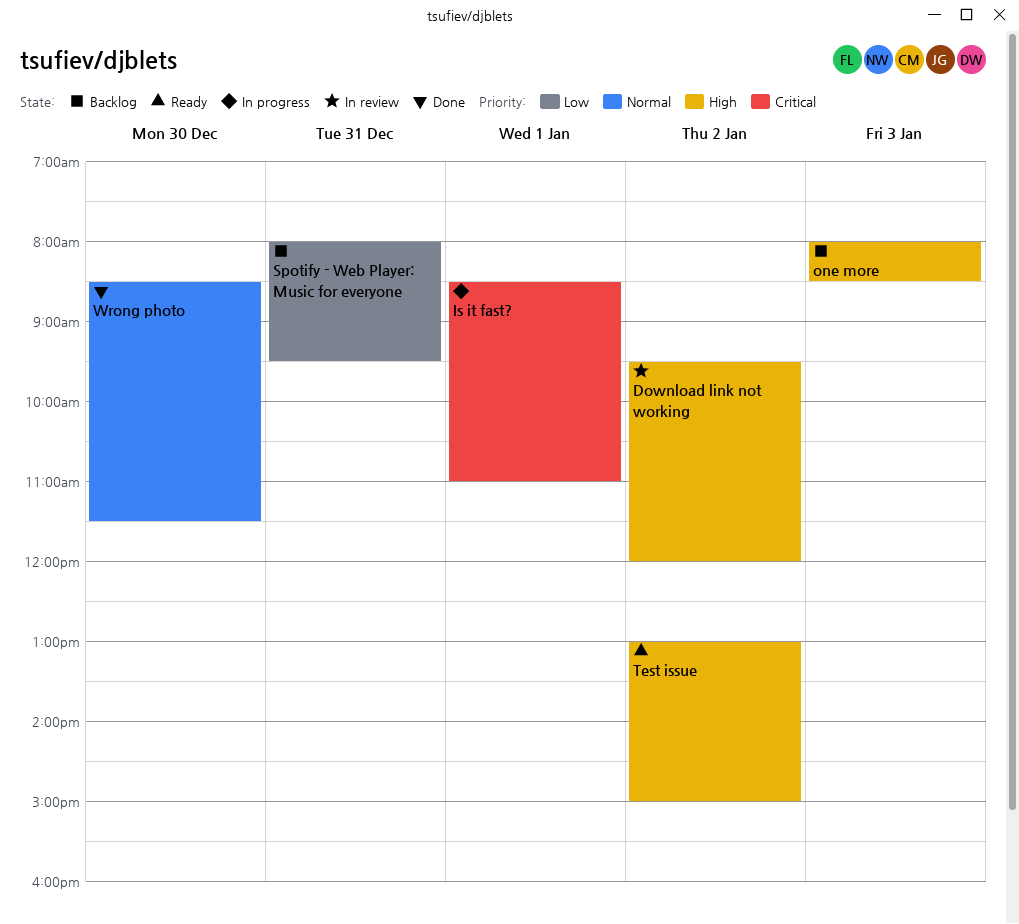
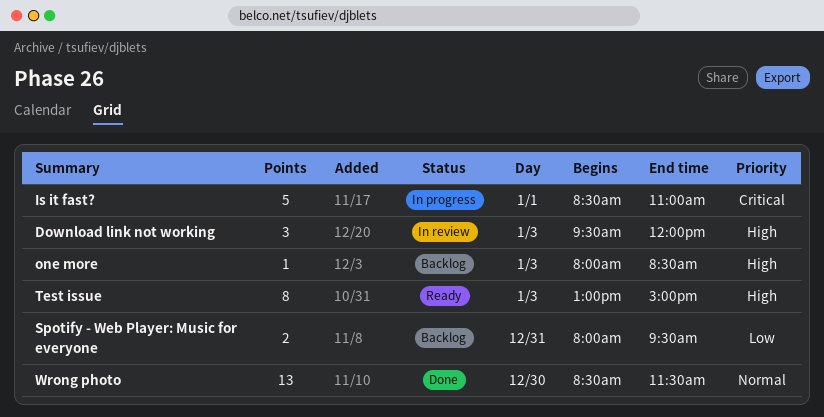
Download link not working, day: Jan 2 -> Jan 3
Test issue, day: Jan 2 -> Jan 3

